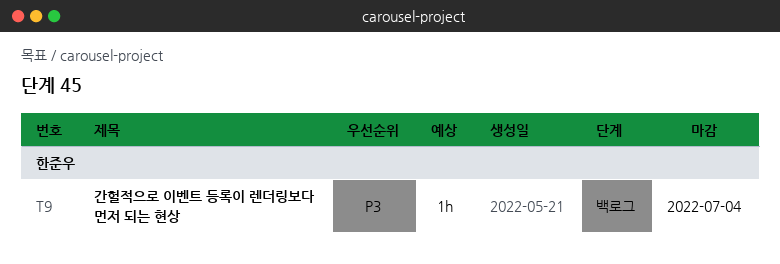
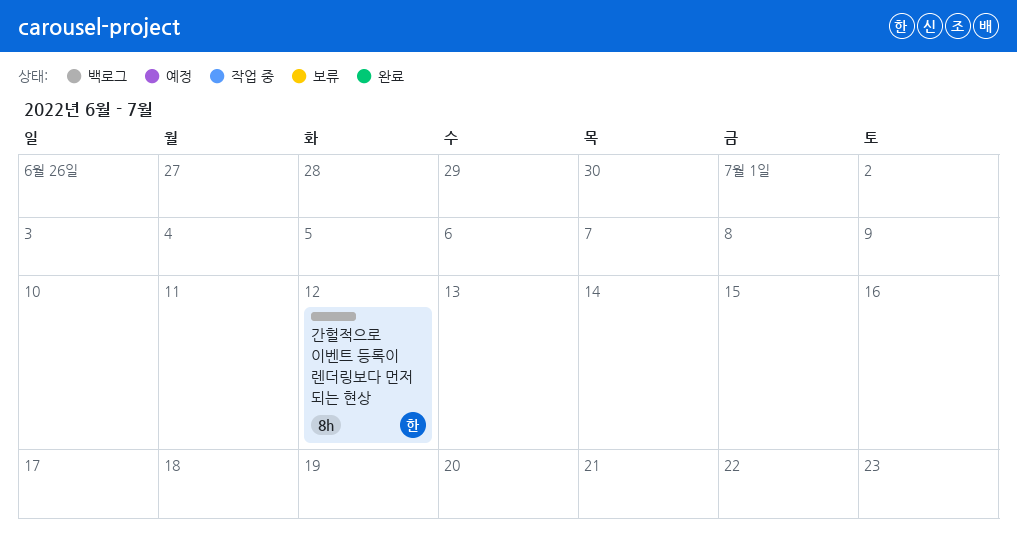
간헐적으로 이벤트 등록이 렌더링보다 먼저 되는 현상, estimate: 1h -> 8h
간헐적으로 이벤트 등록이 렌더링보다 먼저 되는 현상, due: Jul 4 -> Jul 12

